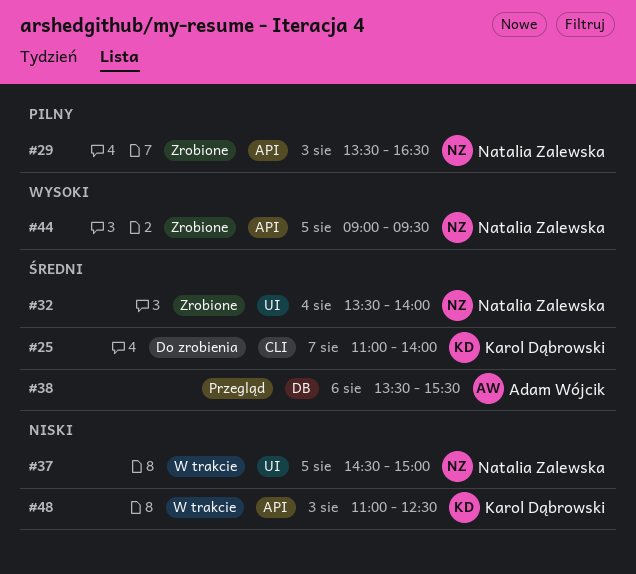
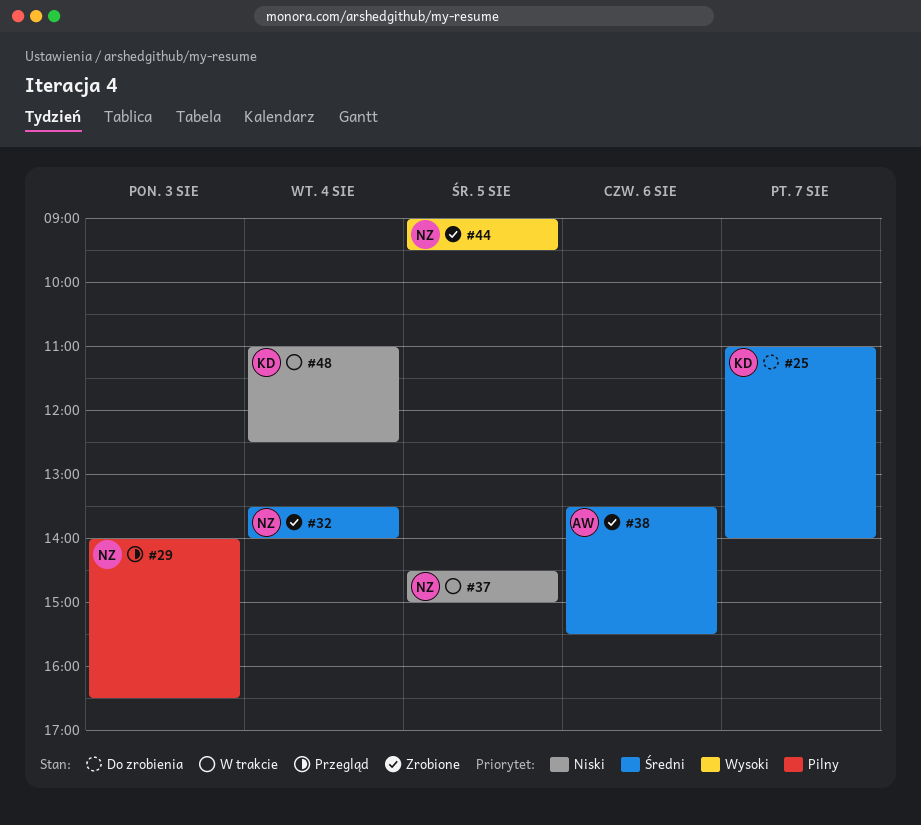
#29, status: Zrobione -> Przegląd
#29, begins: 13:30 -> 14:00
#38, status: Przegląd -> Zrobione
#48, day: Aug 3 -> Aug 4

